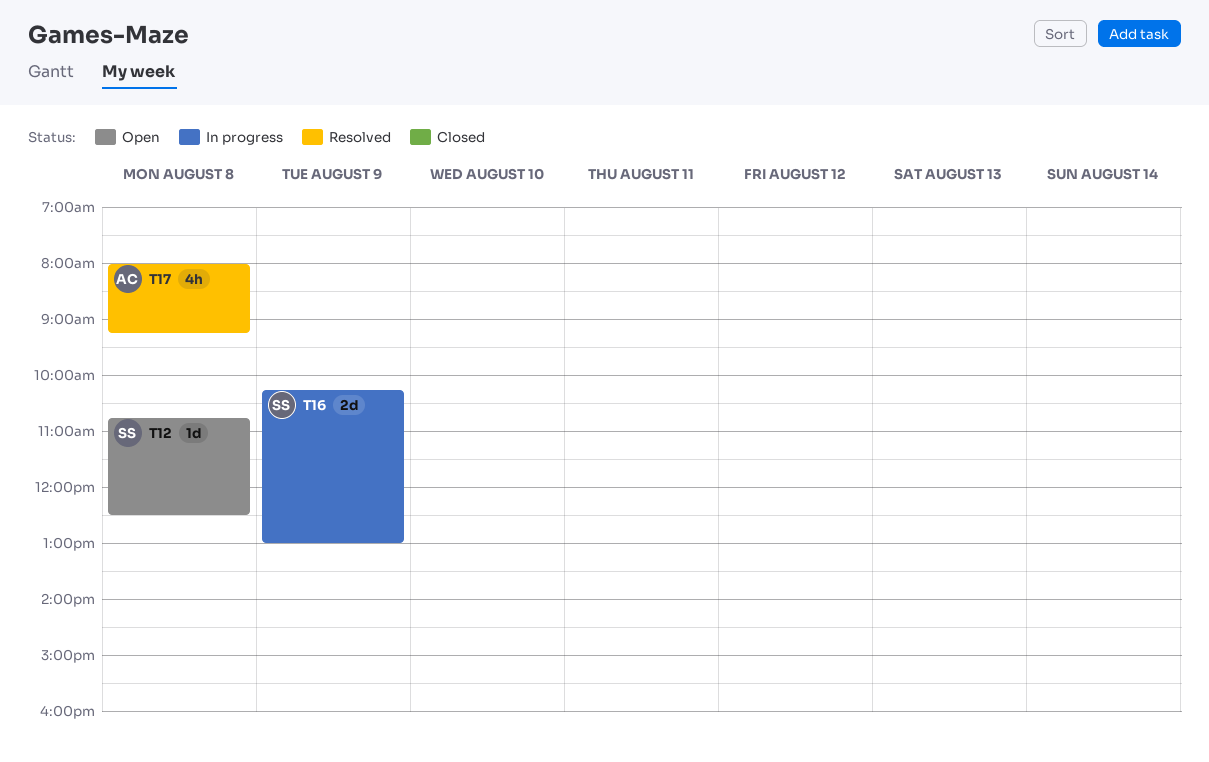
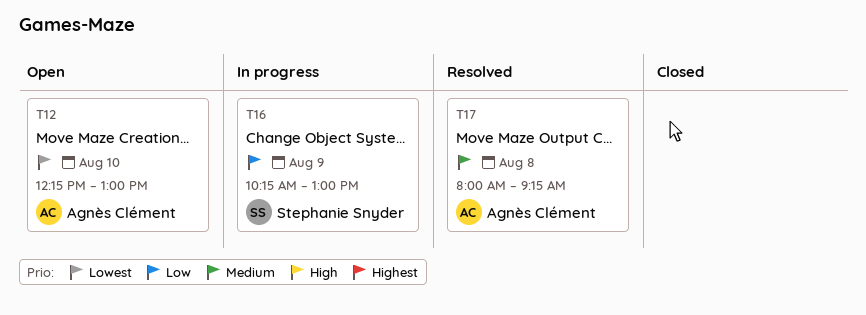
T12, owner: Stephanie Snyder -> Agnès Clément
T12, day: Aug 8 -> Aug 10
T12, begins: 10:45 -> 12:15
T12, ends: 12:30 -> 13:00

